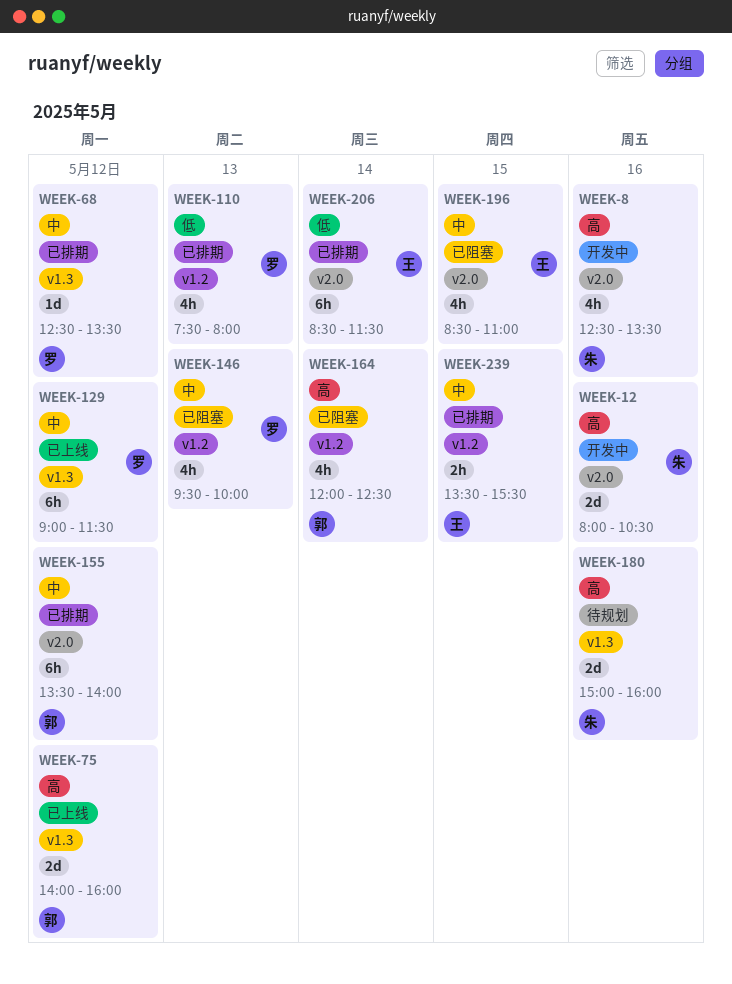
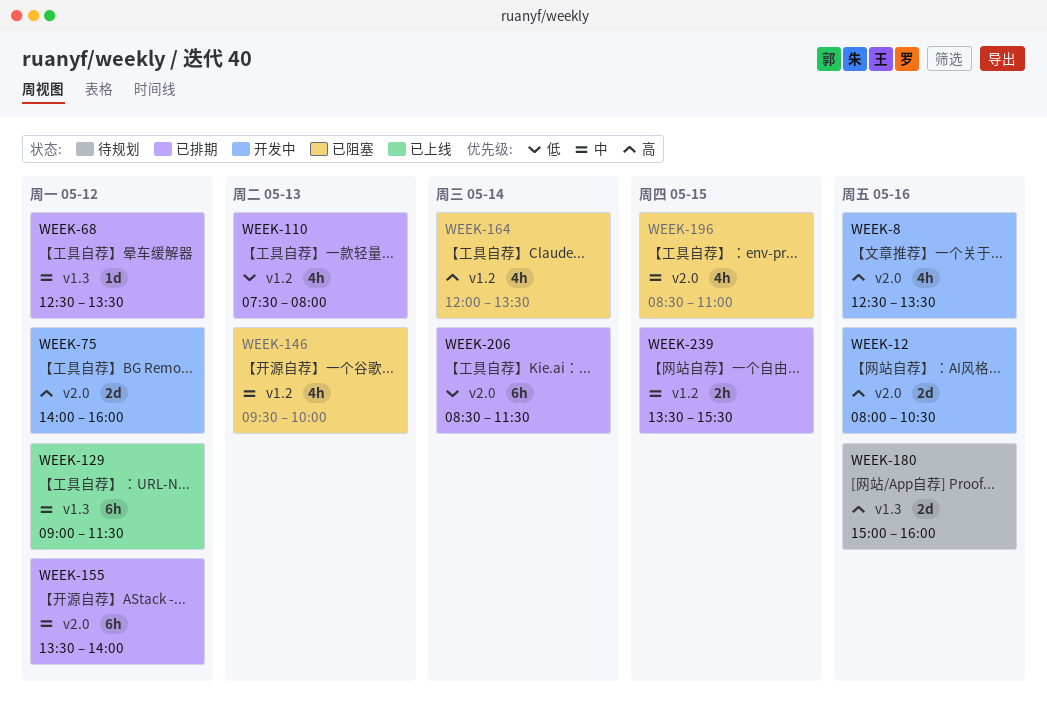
WEEK-75, status: 已上线 -> 开发中
WEEK-75, label: v1.3 -> v2.0
WEEK-164, ends: 12:30 -> 13:30

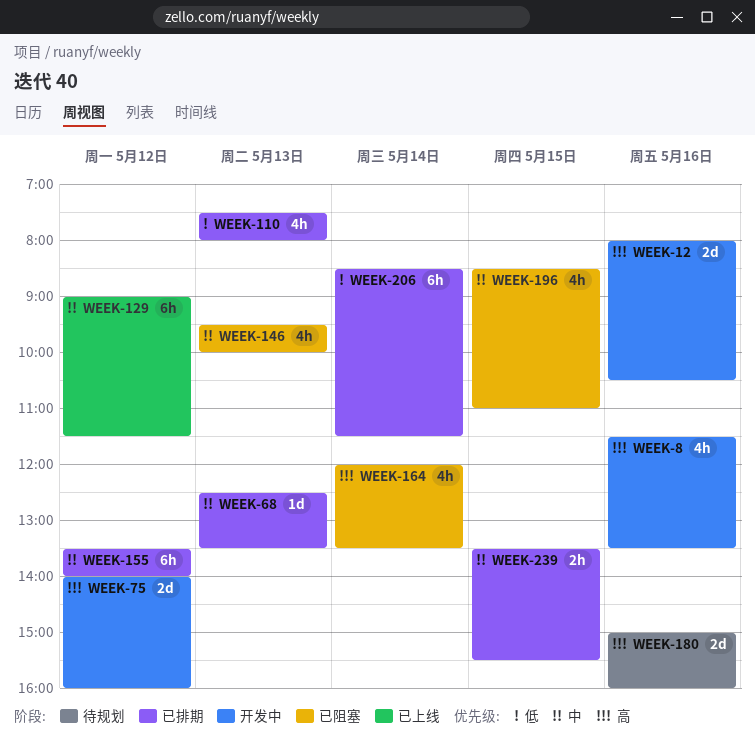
WEEK-8, begins: 12:30 -> 11:30
WEEK-68, day: May 12 -> May 13

